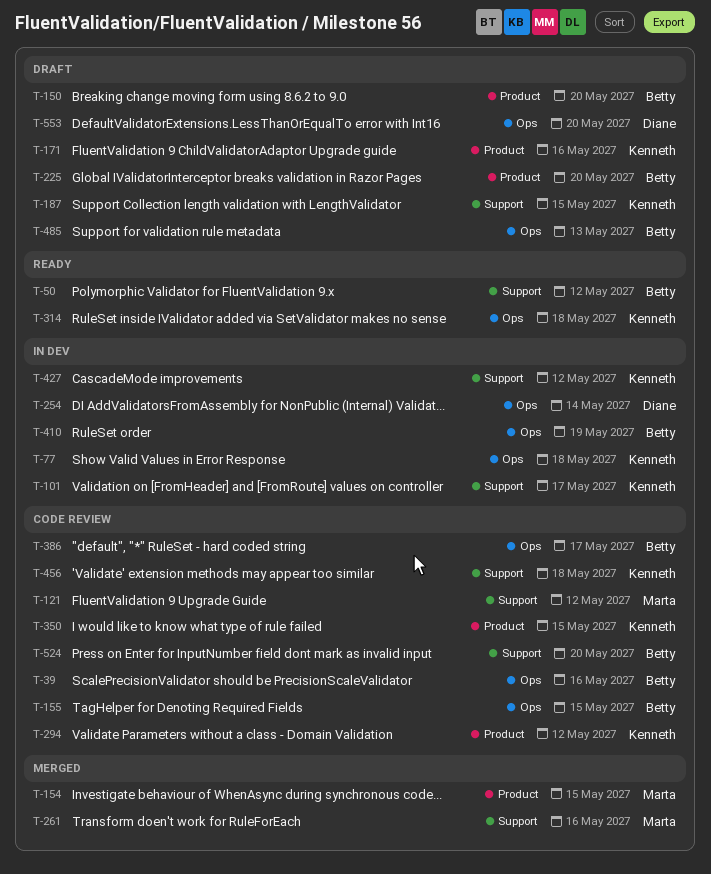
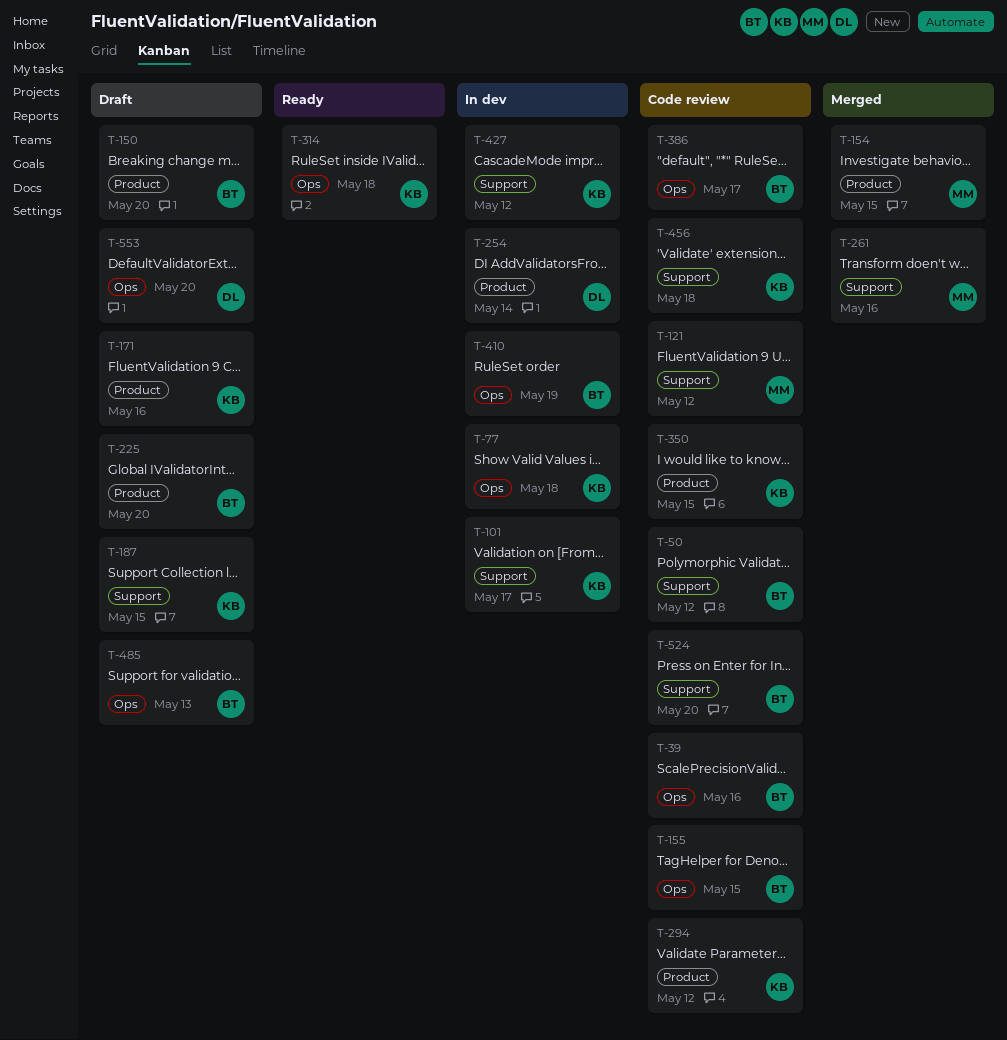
T-50, status: Ready -> Code review
T-254, label: Ops -> Product

